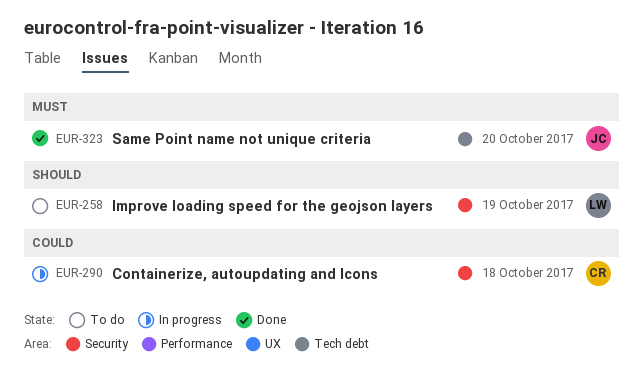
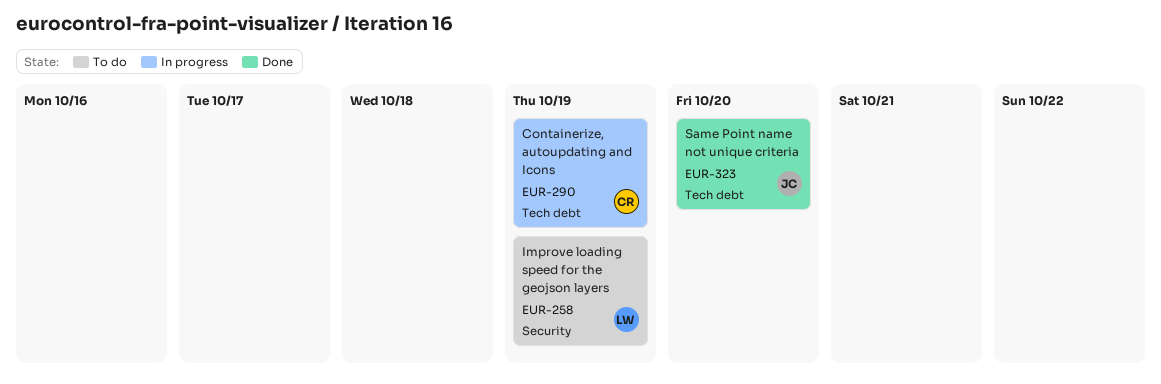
EUR-290, label: Security -> Tech debt
EUR-290, due: Oct 18 -> Oct 19

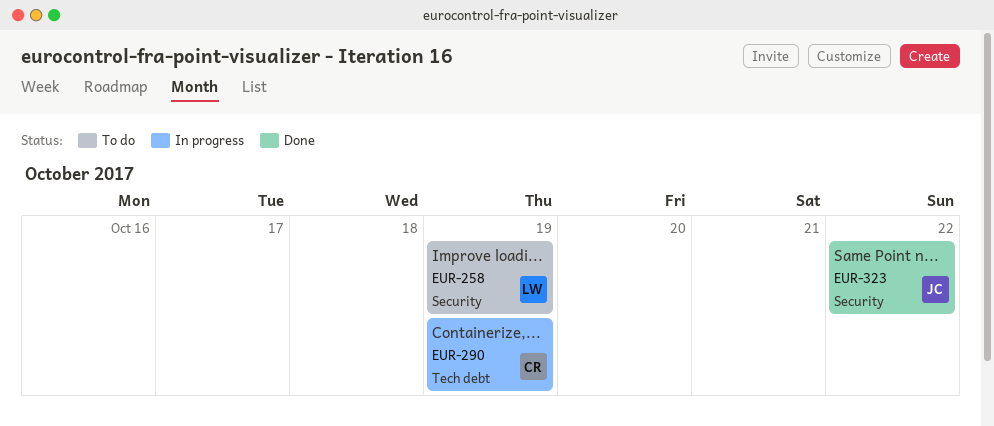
EUR-323, label: Tech debt -> Security
EUR-323, due: Oct 20 -> Oct 22

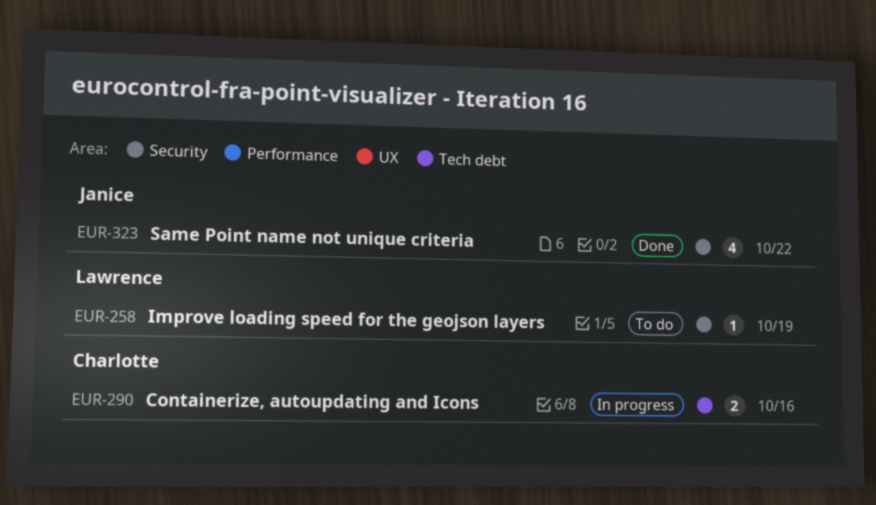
EUR-290, due: Oct 19 -> Oct 16

